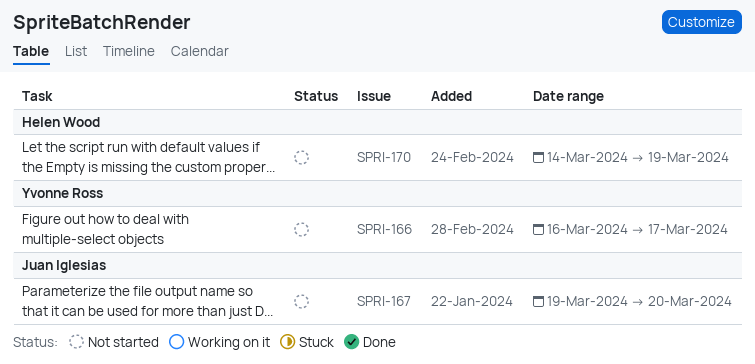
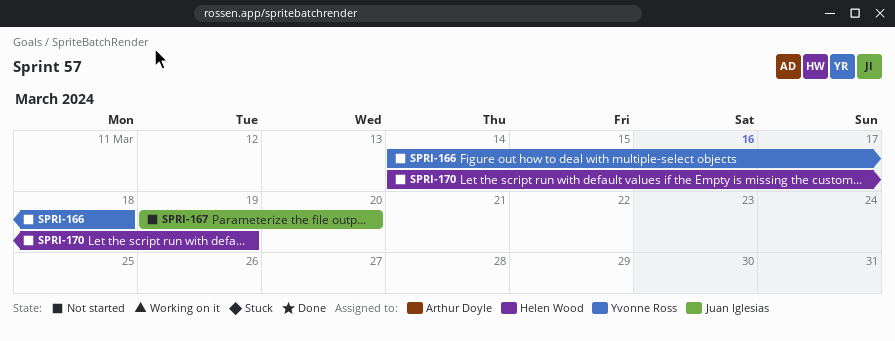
SPRI-166, start: Mar 16 -> Mar 14
SPRI-166, due: Mar 17 -> Mar 18

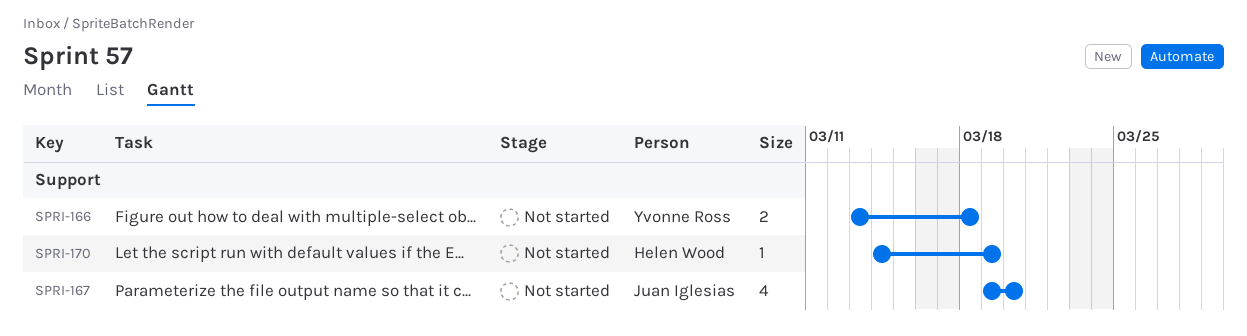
SPRI-166, start: Mar 14 -> Mar 13

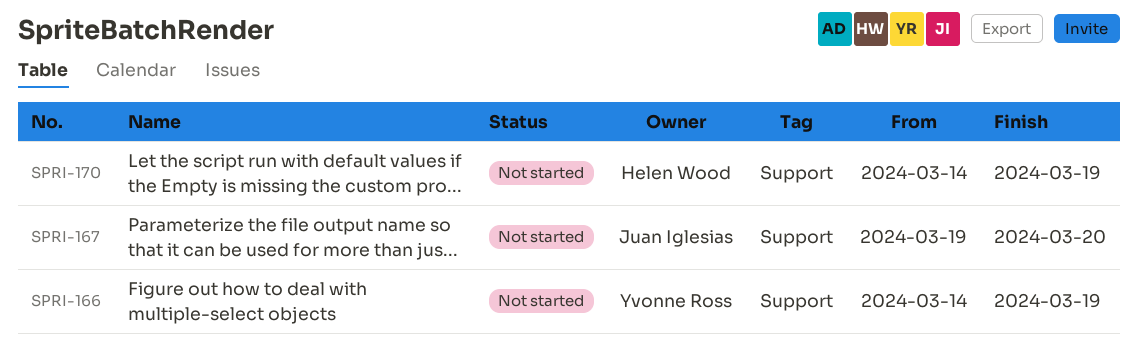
SPRI-166, start: Mar 13 -> Mar 14
SPRI-166, due: Mar 18 -> Mar 19

